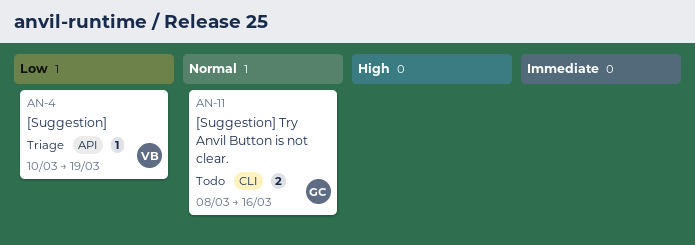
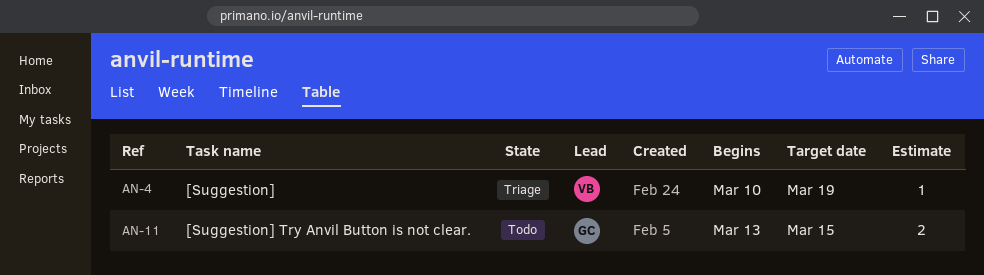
AN-11, start: Mar 8 -> Mar 13
AN-11, due: Mar 16 -> Mar 15

